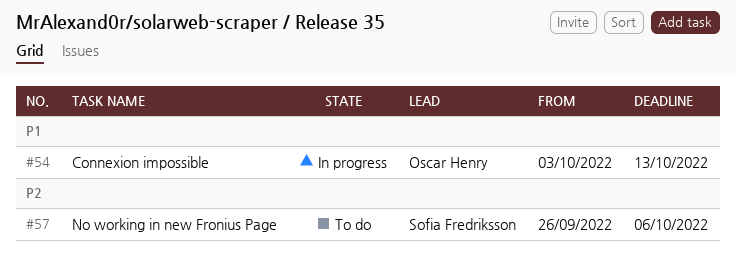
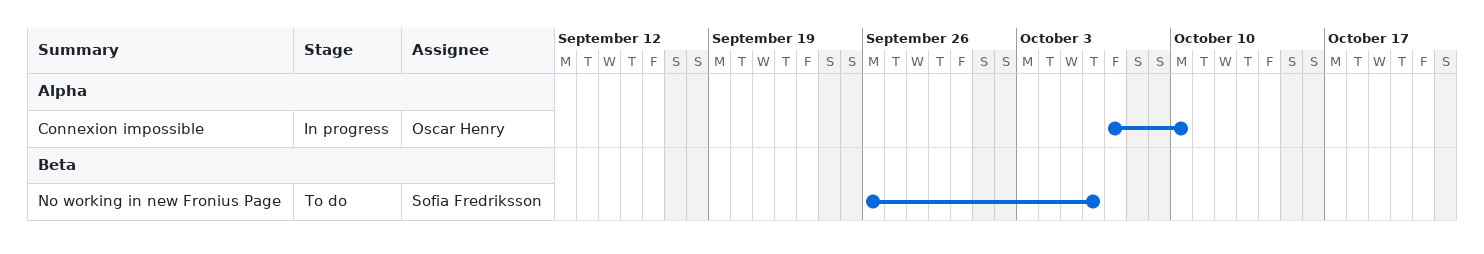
Connexion impossible, start: Oct 3 -> Oct 7
Connexion impossible, due: Oct 13 -> Oct 10

